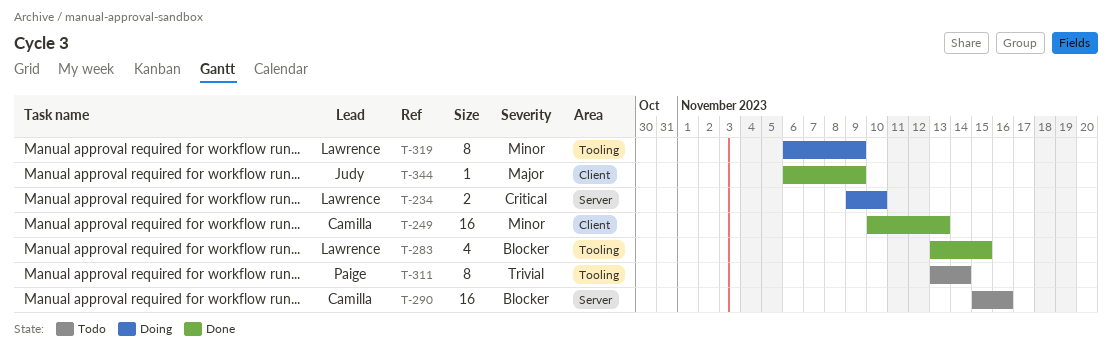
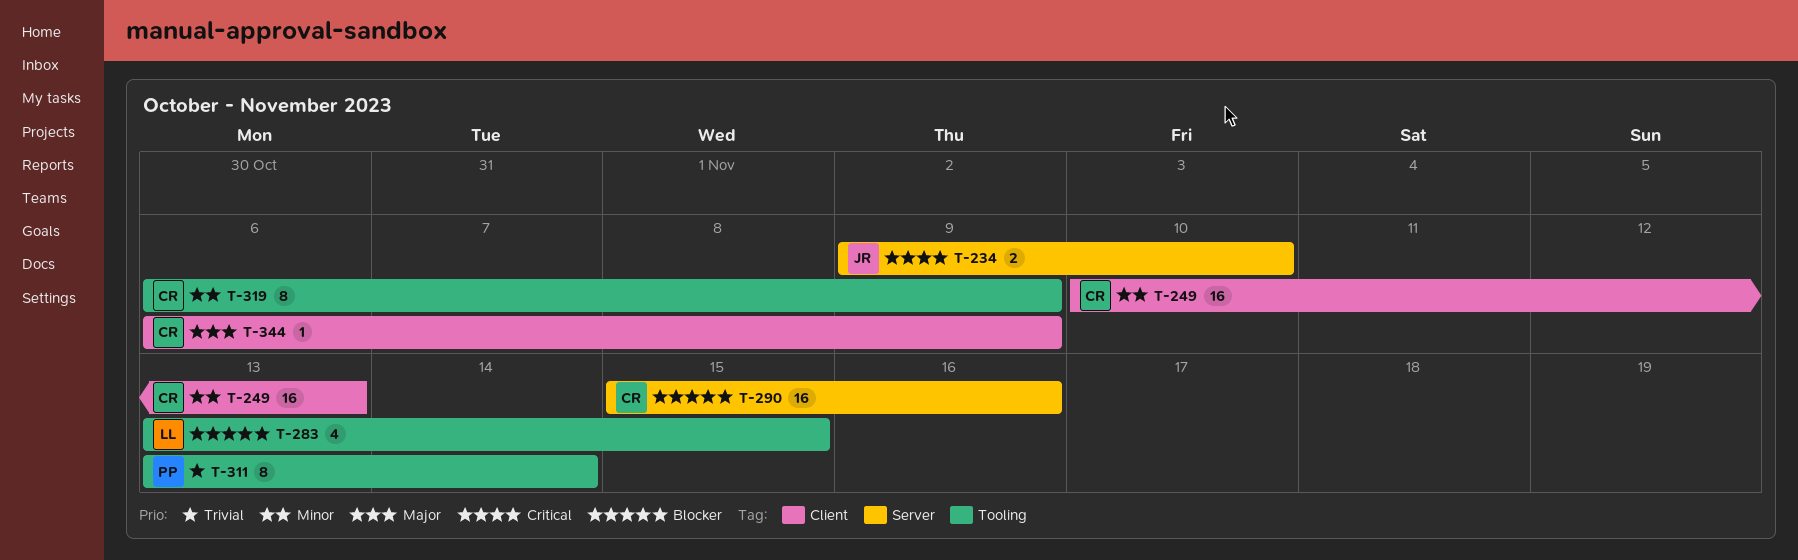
T-234, owner: Lawrence -> Judy
T-319, owner: Lawrence -> Camilla
T-344, owner: Judy -> Camilla

